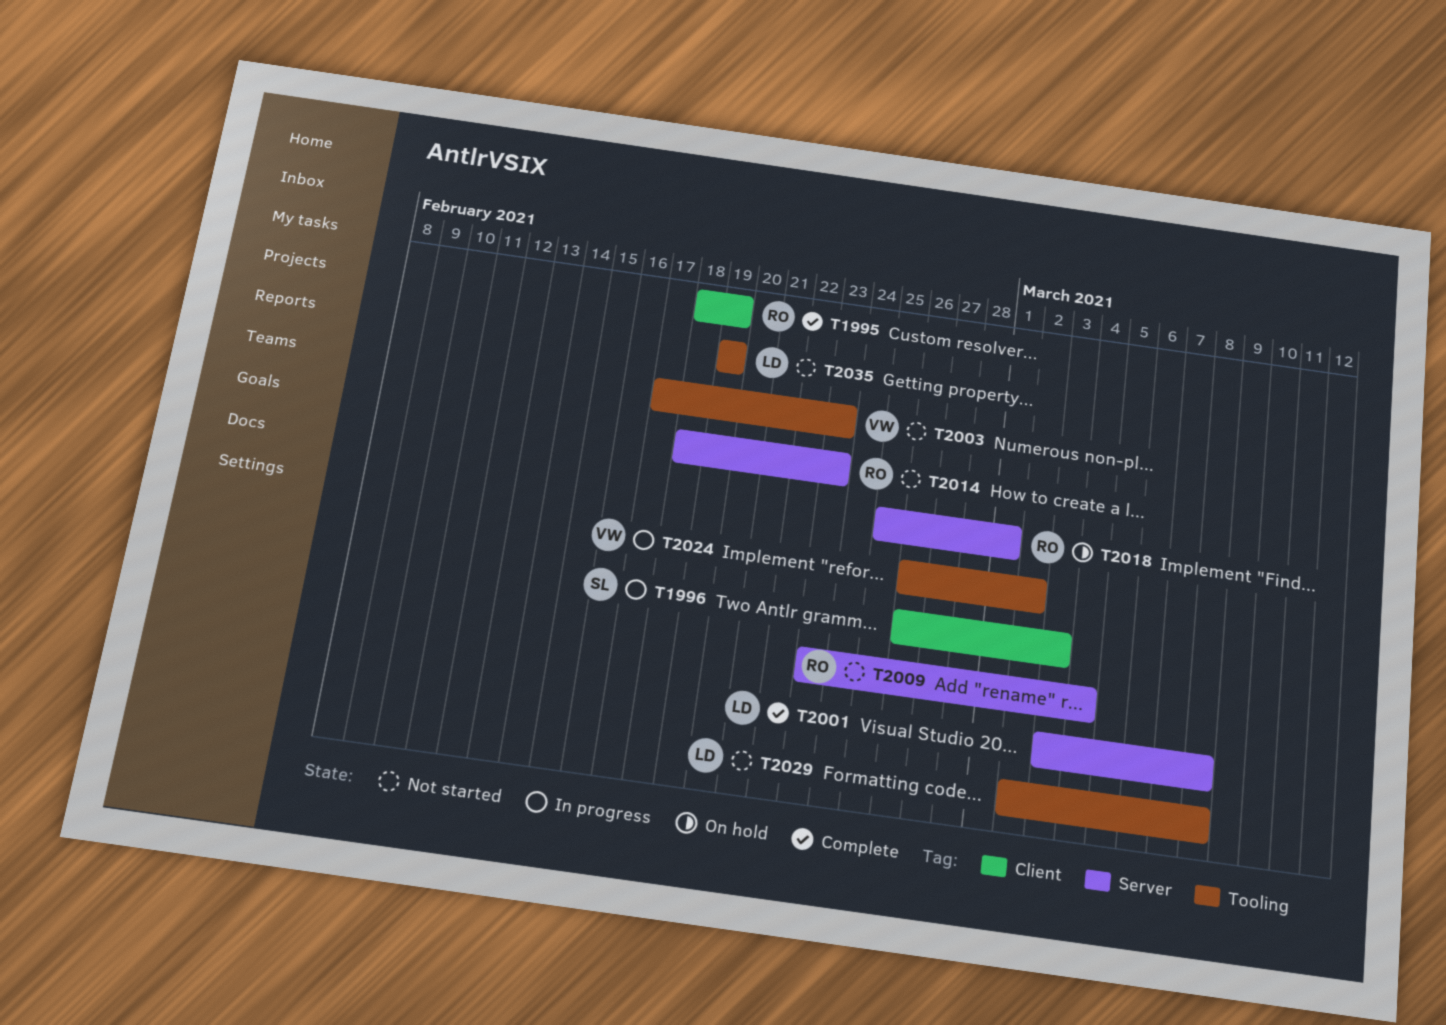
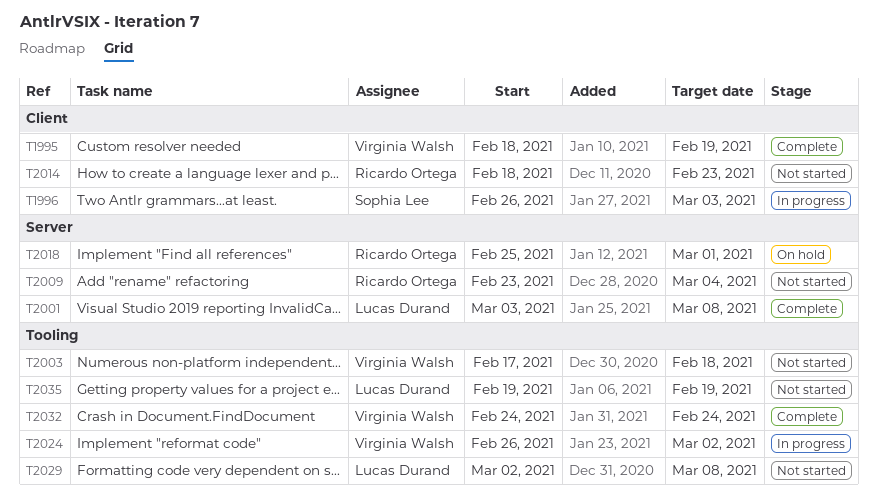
T1995, owner: Ricardo Ortega -> Virginia Walsh
T2003, due: Feb 23 -> Feb 18
T2014, label: Server -> Client
T2032: none -> present

